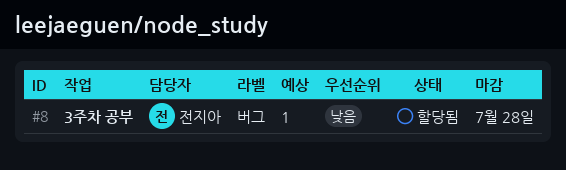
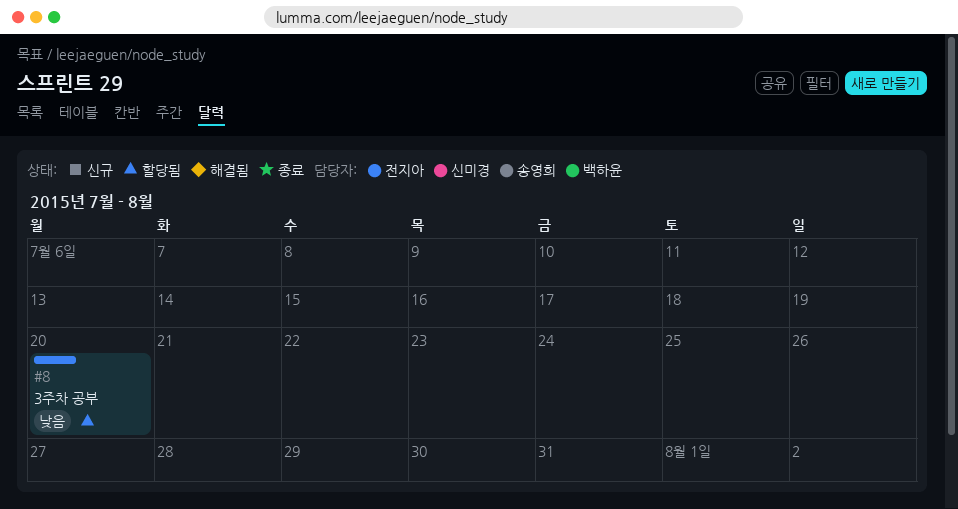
#8, due: Jul 28 -> Jul 20

